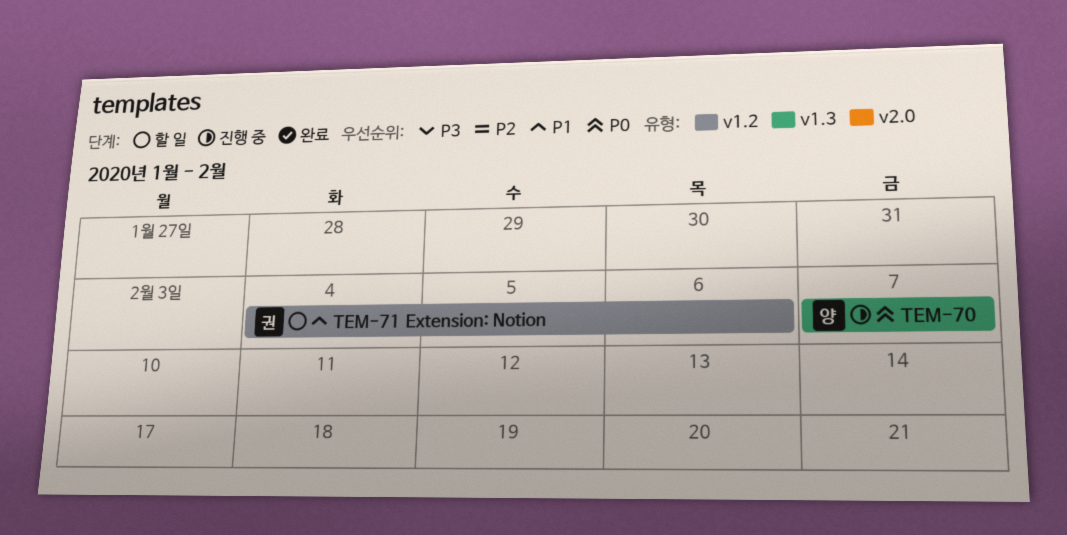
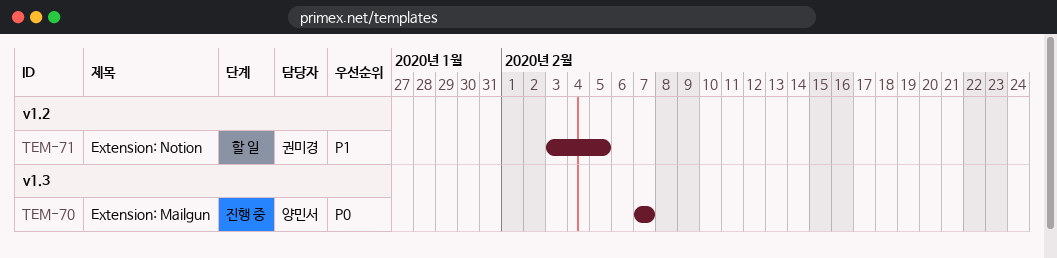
TEM-71, start: Feb 4 -> Feb 3
TEM-71, due: Feb 6 -> Feb 5

